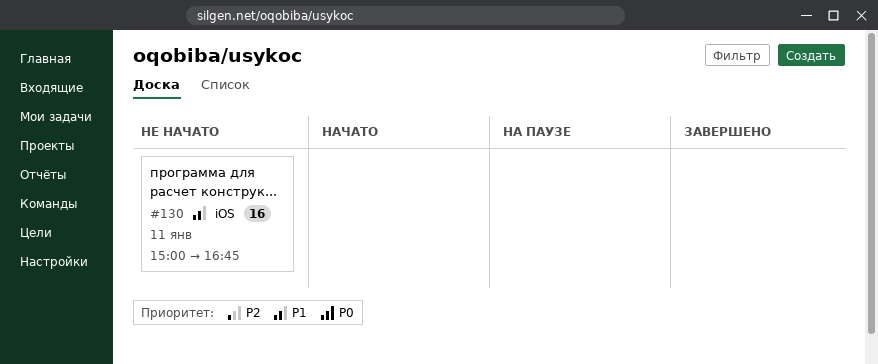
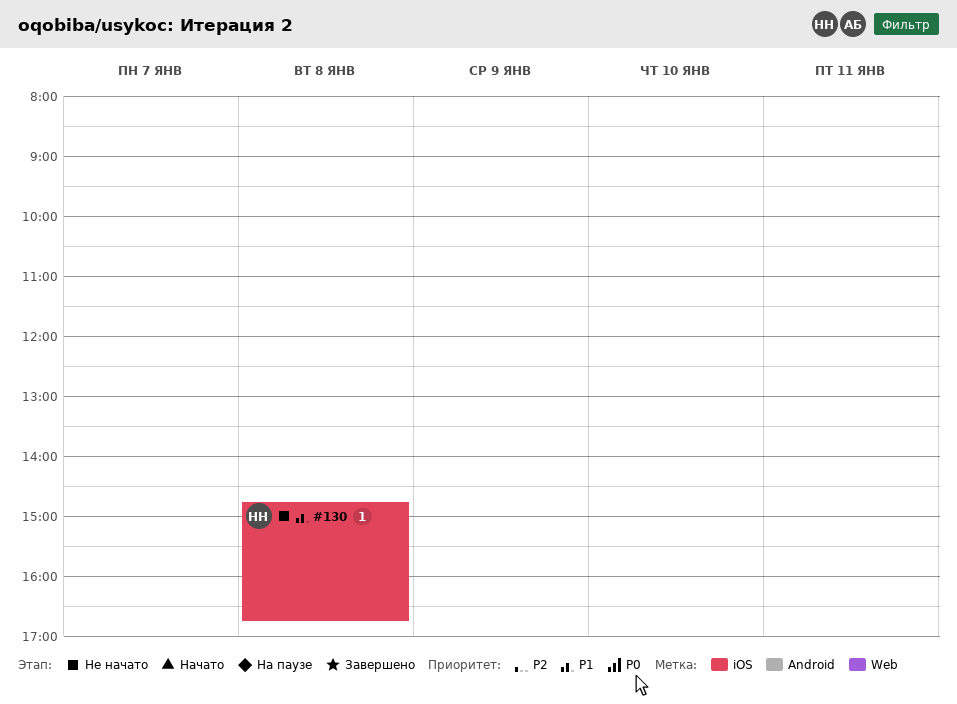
#130, estimate: 16 -> 1
#130, day: Jan 11 -> Jan 8
#130, begins: 15:00 -> 14:45

